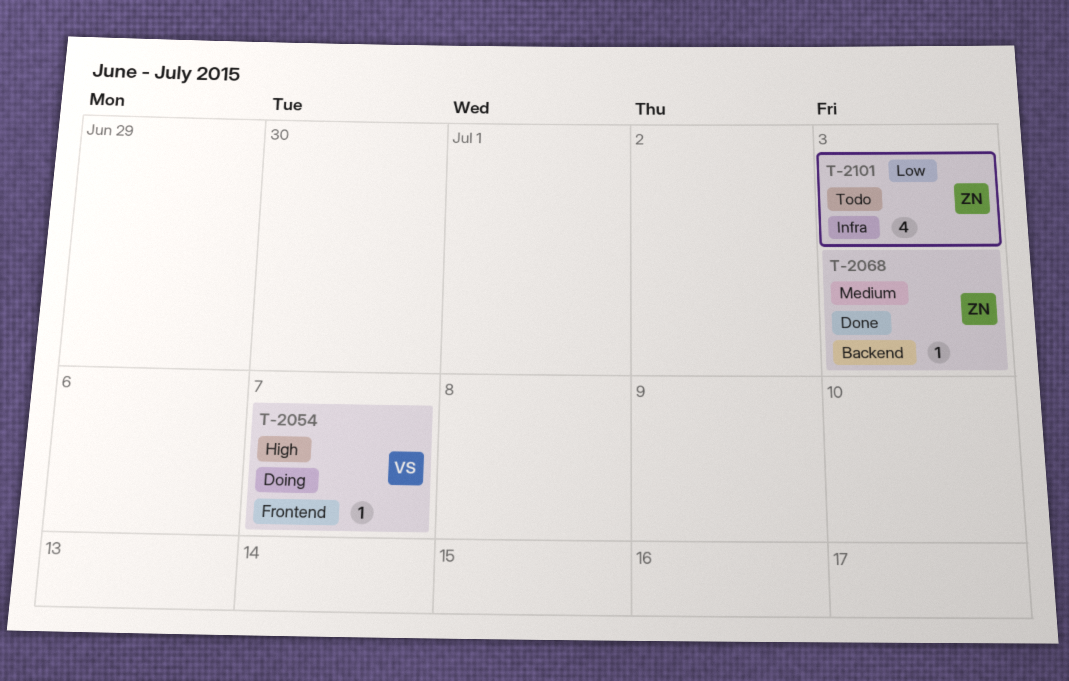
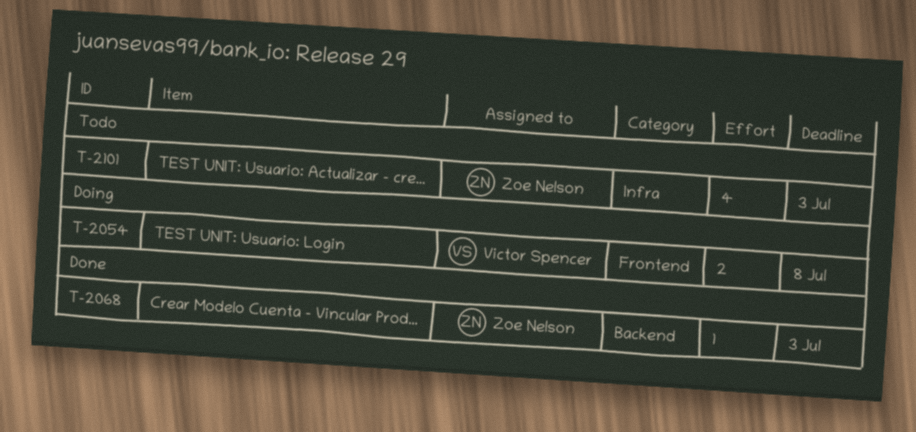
T-2054, estimate: 1 -> 2
T-2054, due: Jul 7 -> Jul 8

